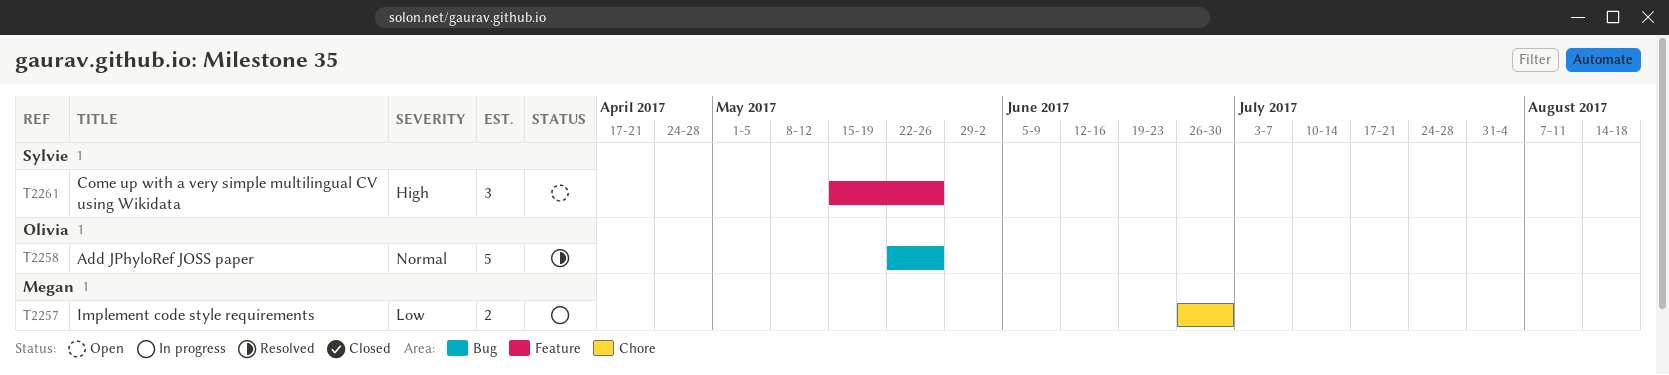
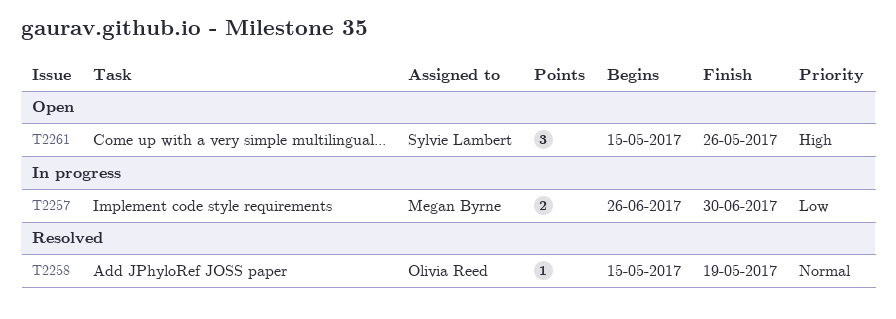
T2258, estimate: 5 -> 1
T2258, start: May 22 -> May 15
T2258, due: May 26 -> May 19

